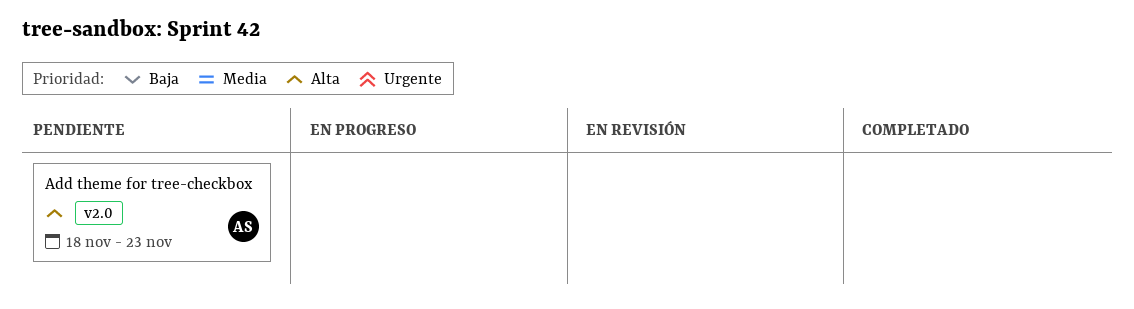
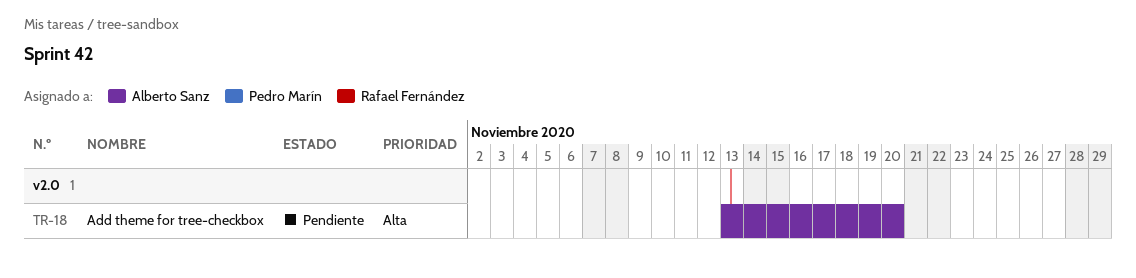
Add theme for tree-checkbox, start: Nov 18 -> Nov 13
Add theme for tree-checkbox, due: Nov 23 -> Nov 20

